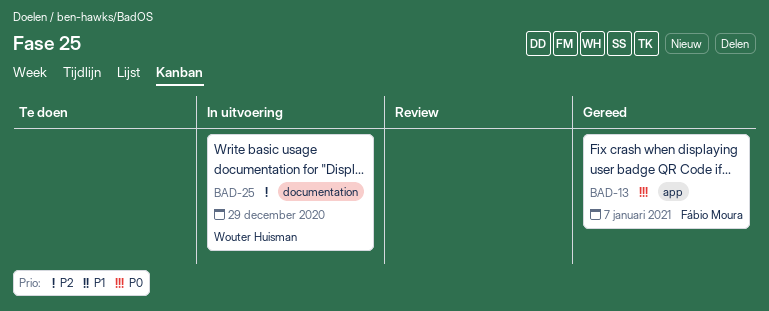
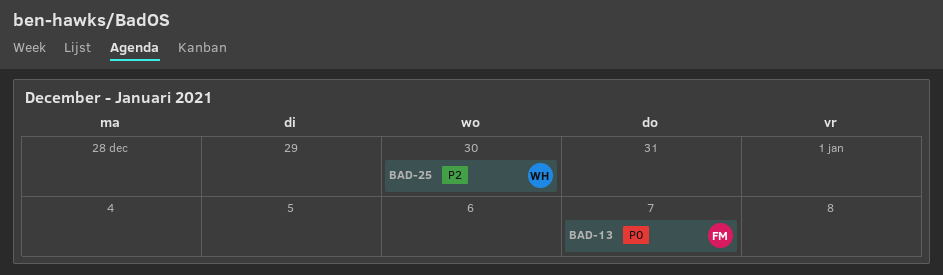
BAD-25, due: Dec 29 -> Dec 30

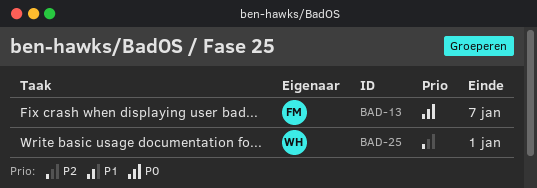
BAD-25, due: Dec 30 -> Jan 1

